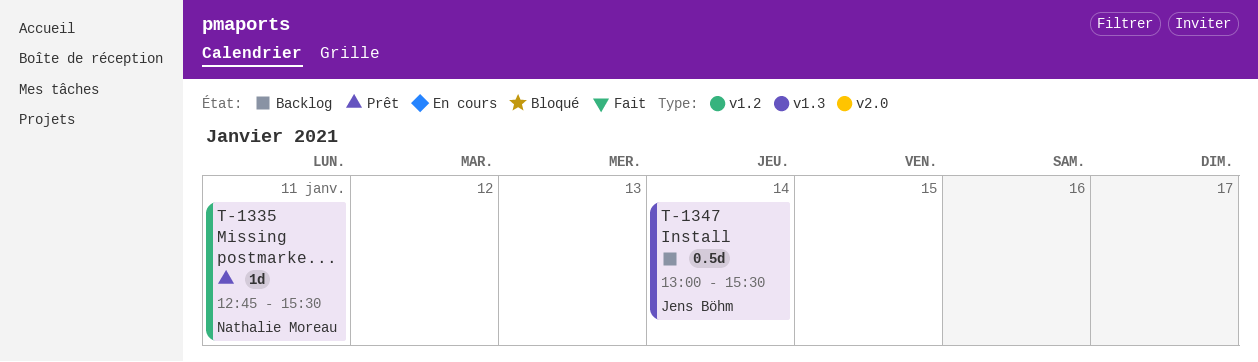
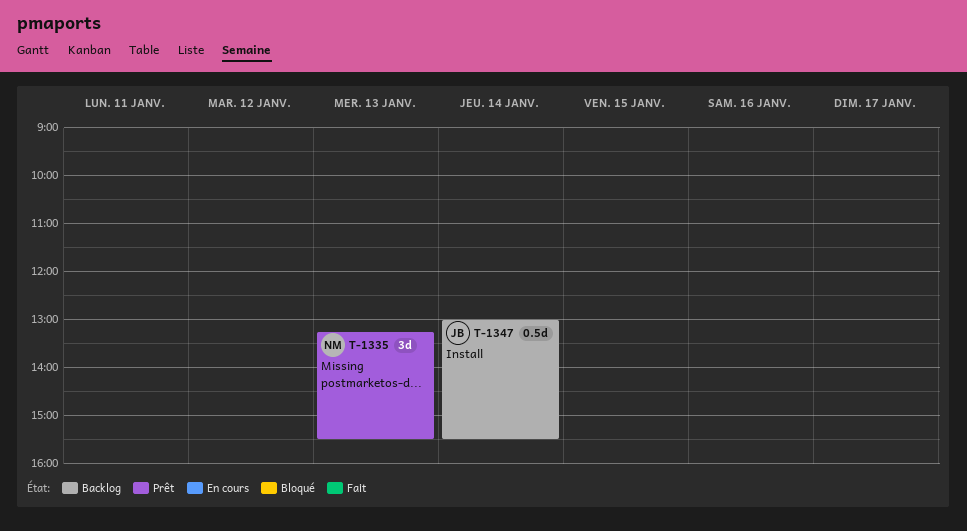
T-1335, estimate: 1d -> 3d
T-1335, day: Jan 11 -> Jan 13
T-1335, begins: 12:45 -> 13:15

